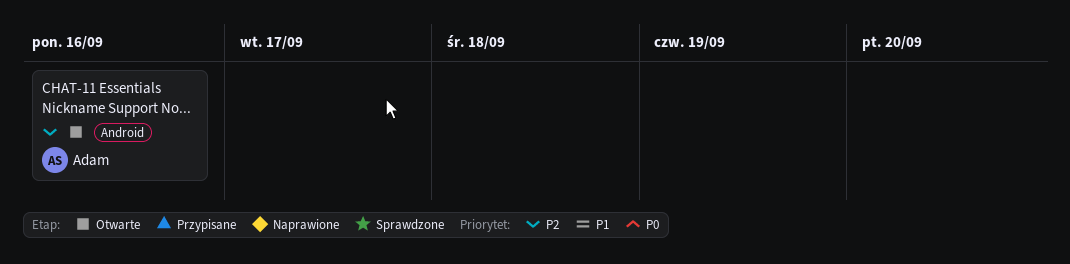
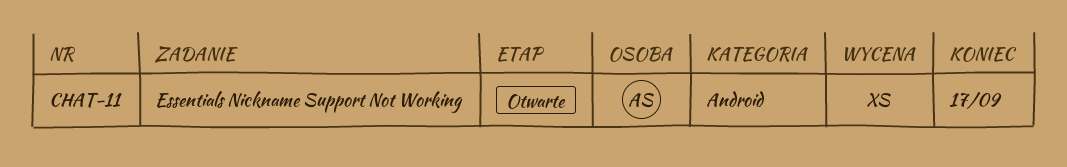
CHAT-11, due: Sep 16 -> Sep 17

